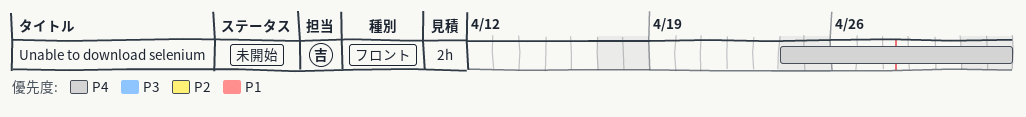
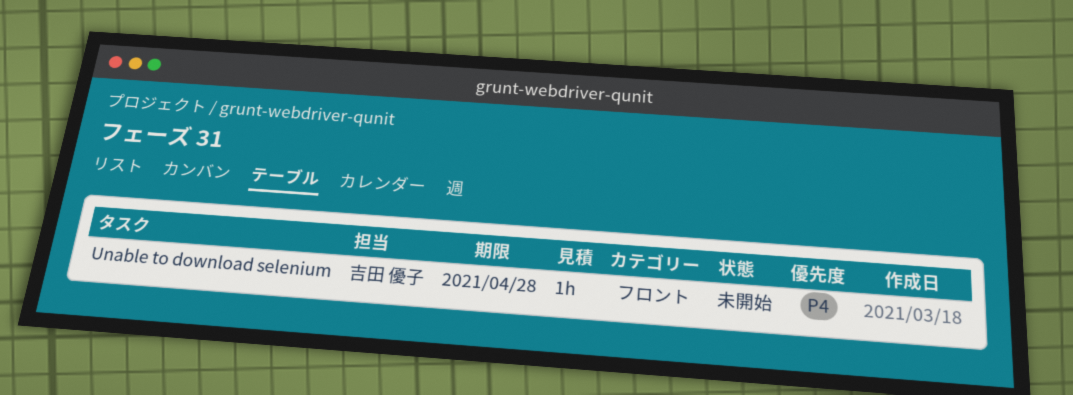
Unable to download selenium, estimate: 2h -> 1h
Unable to download selenium, due: May 2 -> Apr 28

